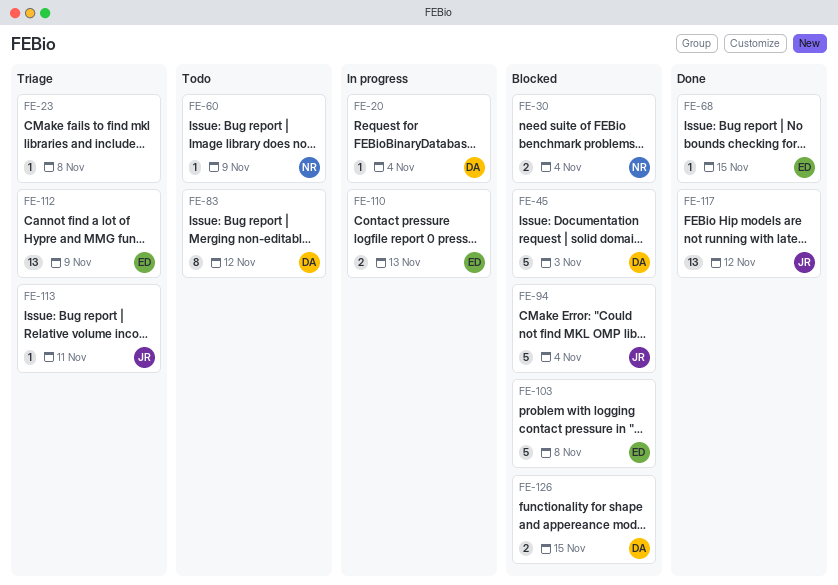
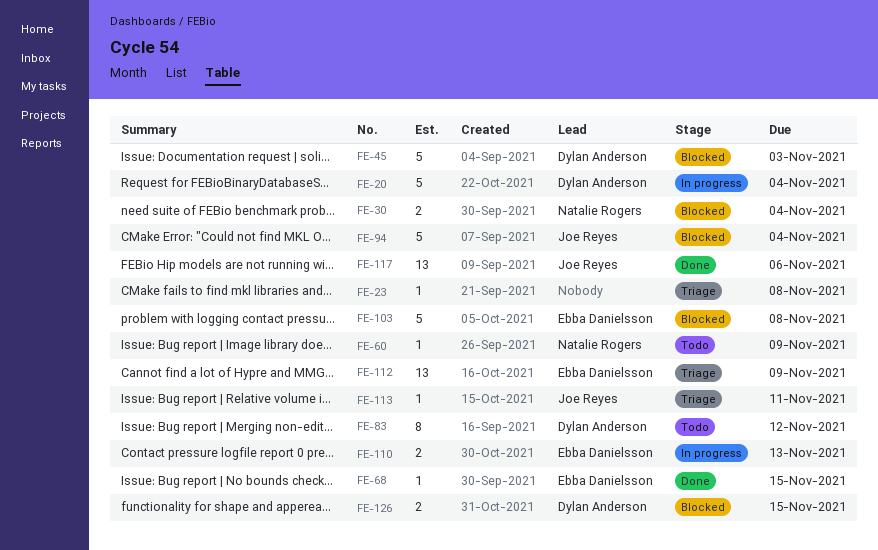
FE-20, estimate: 1 -> 5
FE-117, due: Nov 12 -> Nov 6

